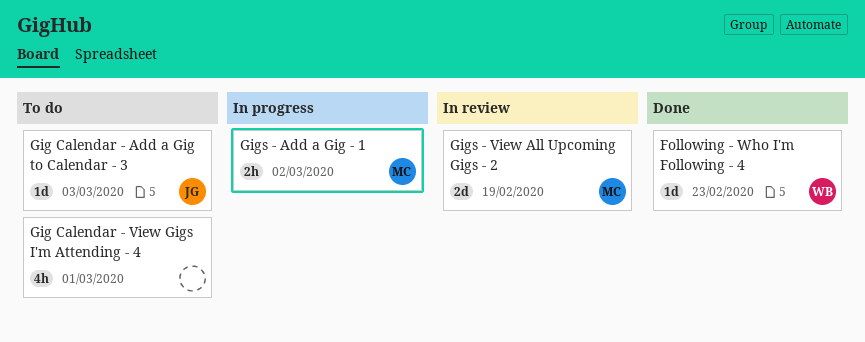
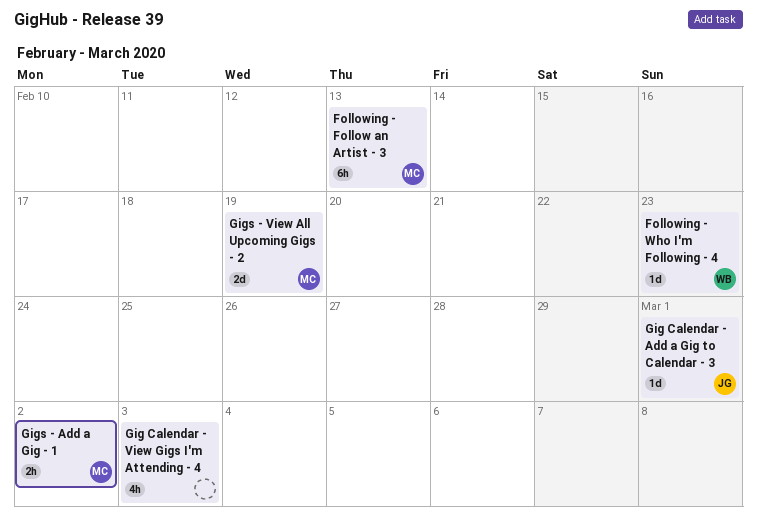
Following - Follow an Artist - 3: none -> present
Gig Calendar - Add a Gig to Calendar - 3, due: Mar 3 -> Mar 1
Gig Calendar - View Gigs I'm Attending - 4, due: Mar 1 -> Mar 3

